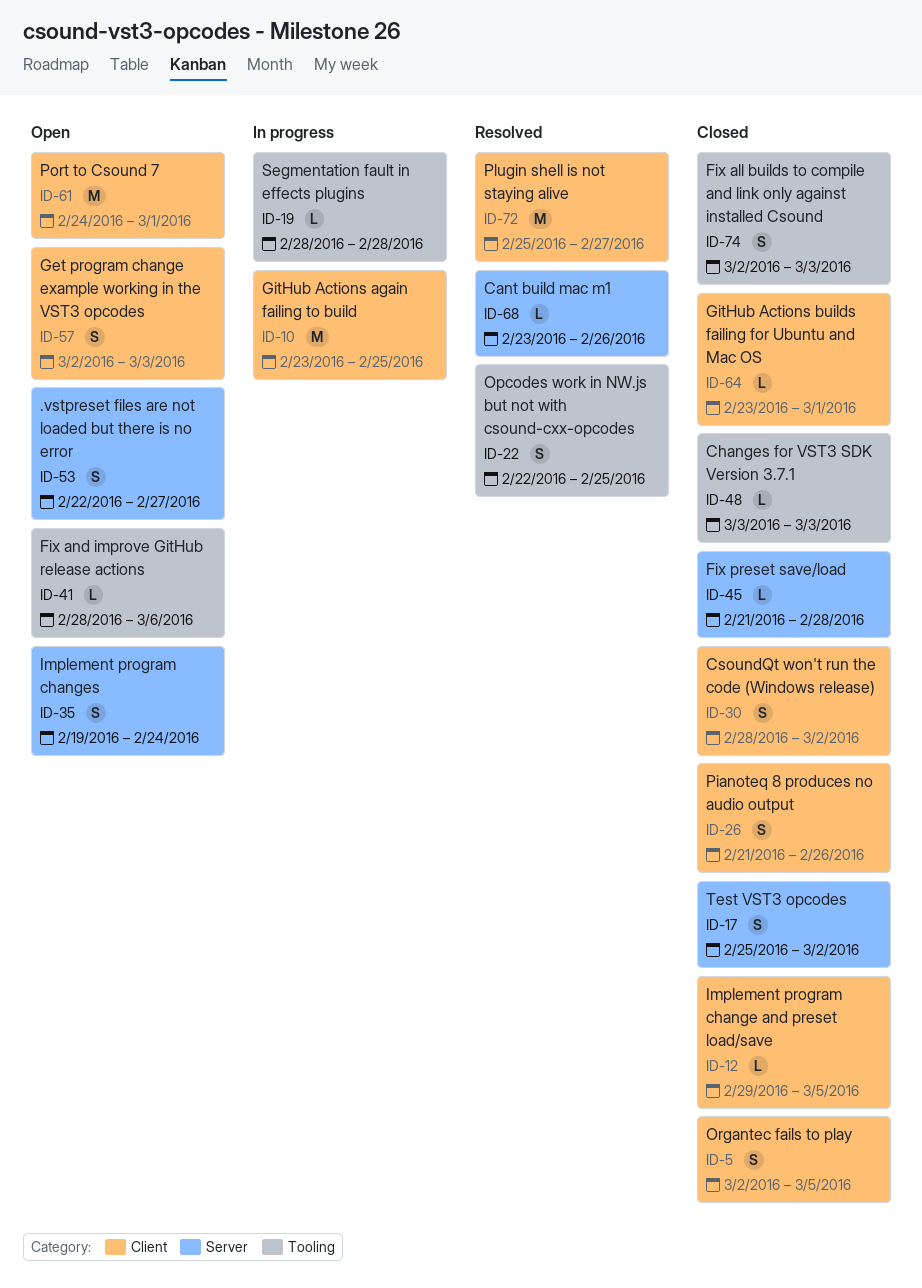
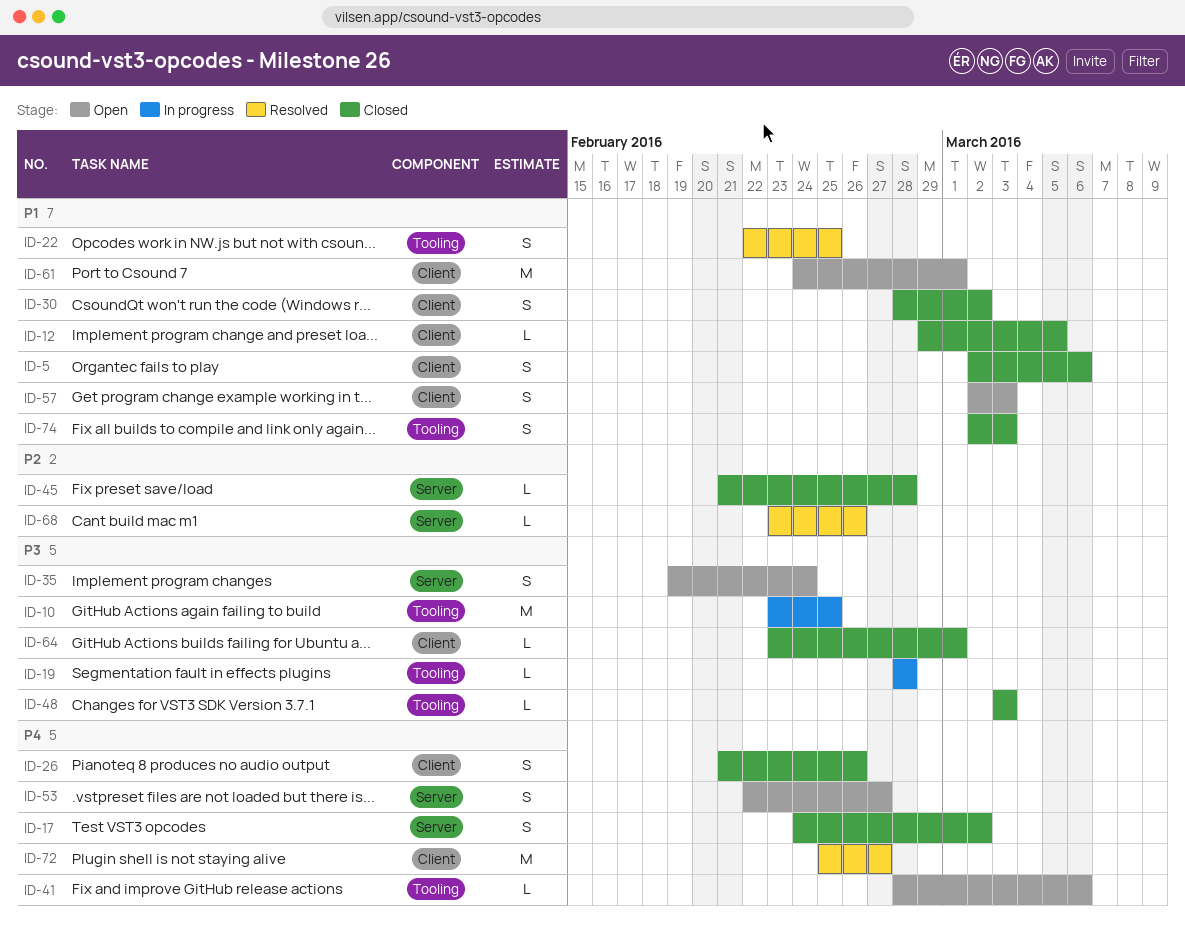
ID-5, due: Mar 5 -> Mar 6
ID-10, label: Client -> Tooling
ID-17, start: Feb 25 -> Feb 24

